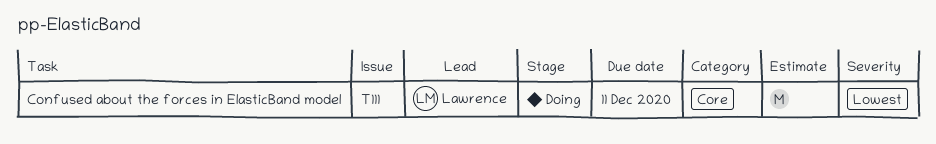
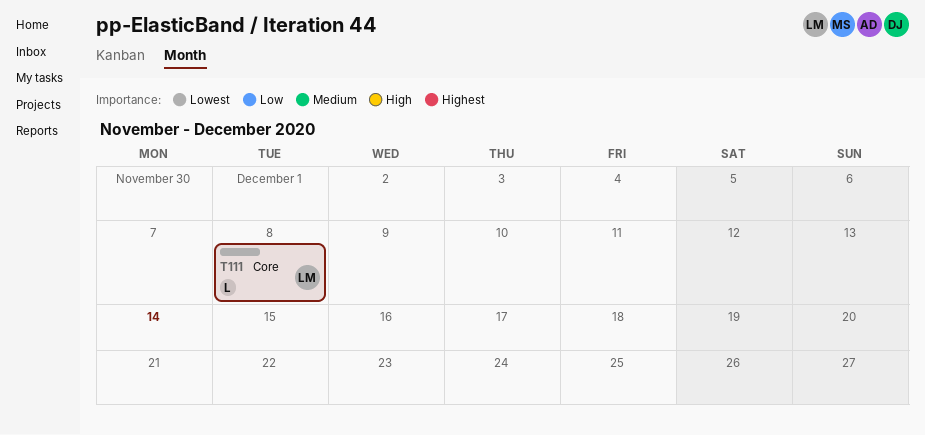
T111, estimate: M -> L
T111, due: Dec 11 -> Dec 8

